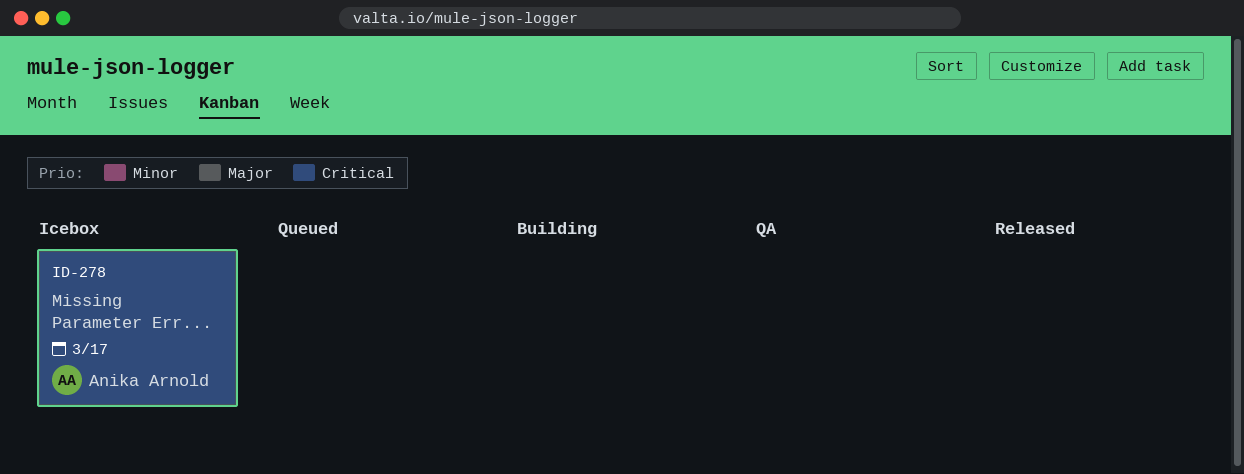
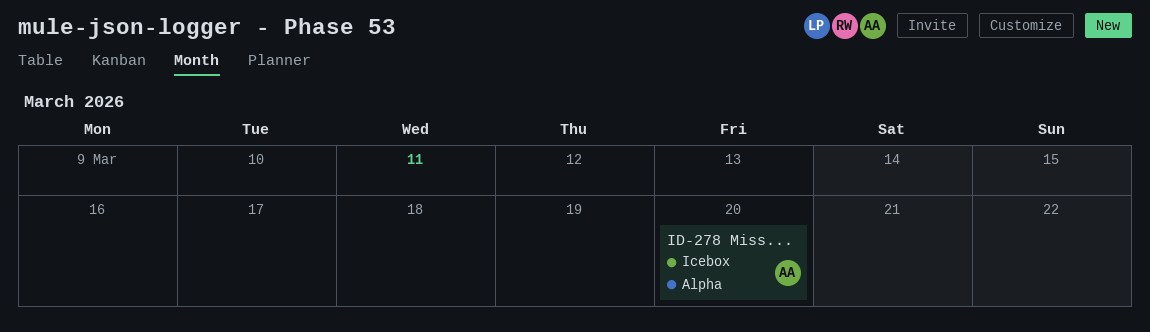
ID-278, due: Mar 17 -> Mar 20

